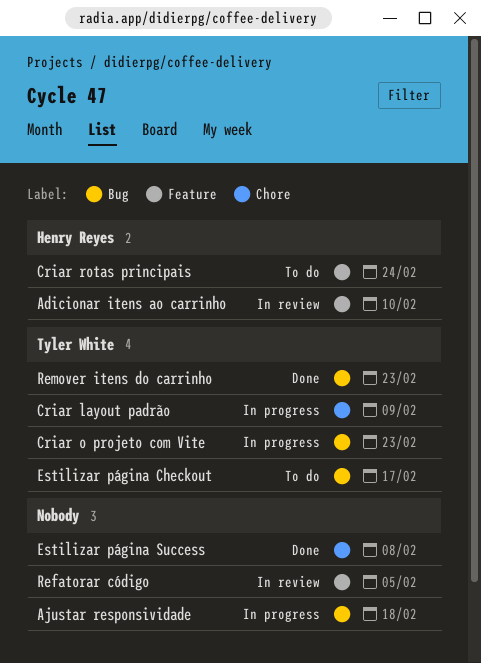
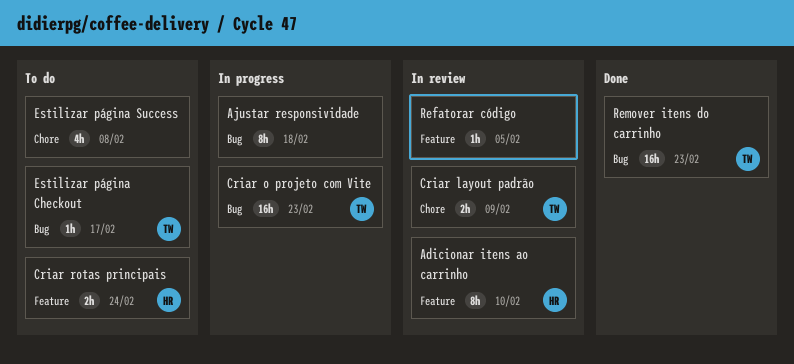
Criar layout padrão, status: In progress -> In review
Estilizar página Success, status: Done -> To do

